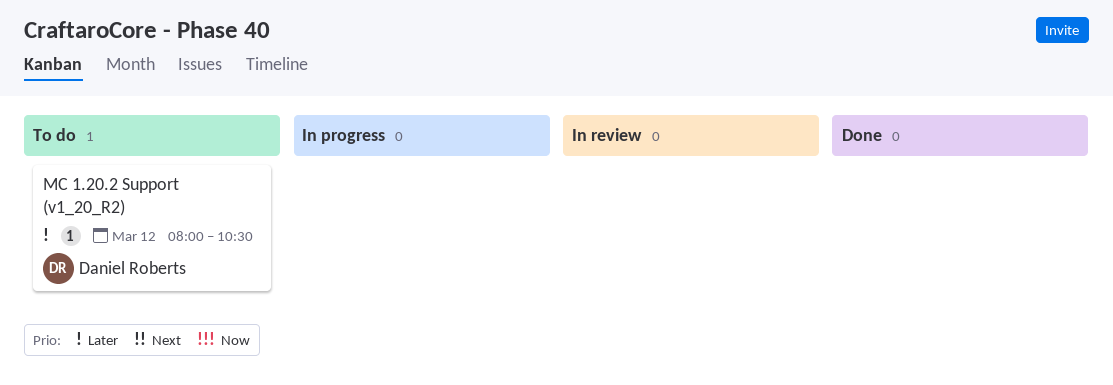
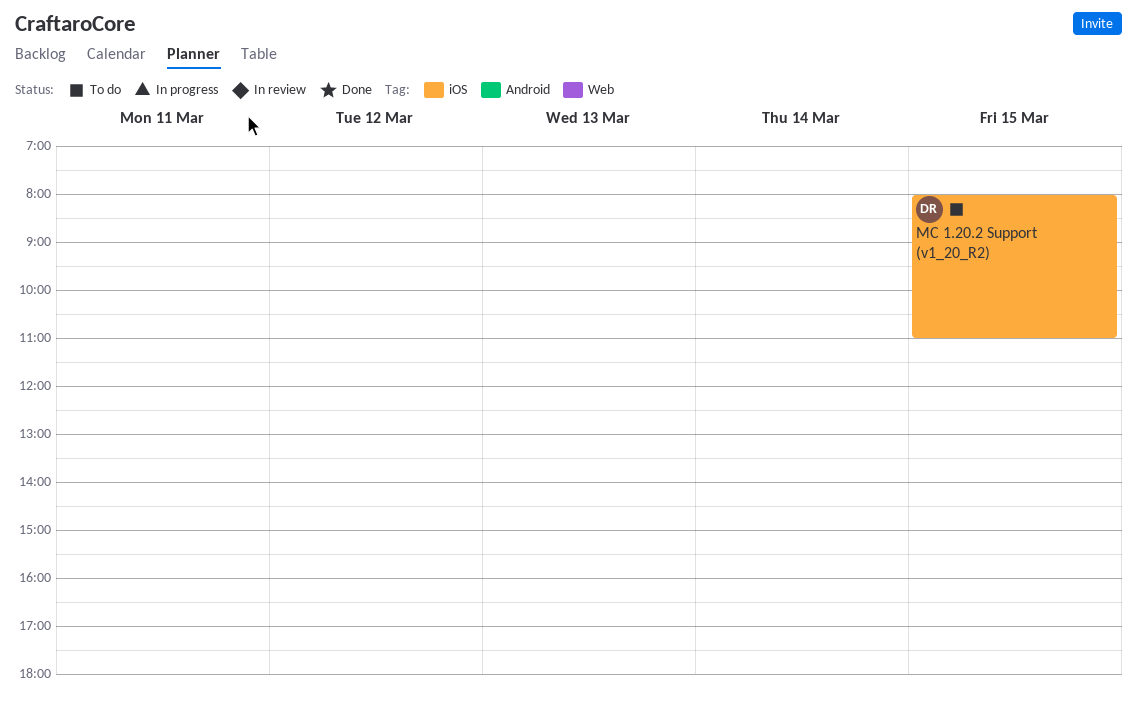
MC 1.20.2 Support (v1_20_R2), day: Mar 12 -> Mar 15
MC 1.20.2 Support (v1_20_R2), ends: 10:30 -> 11:00

